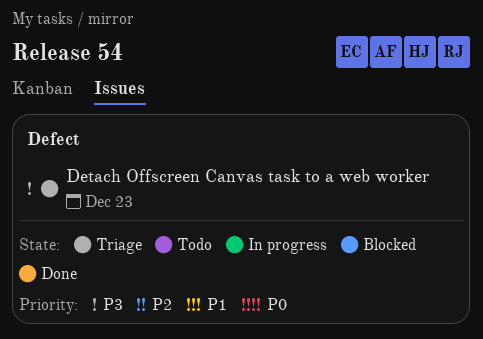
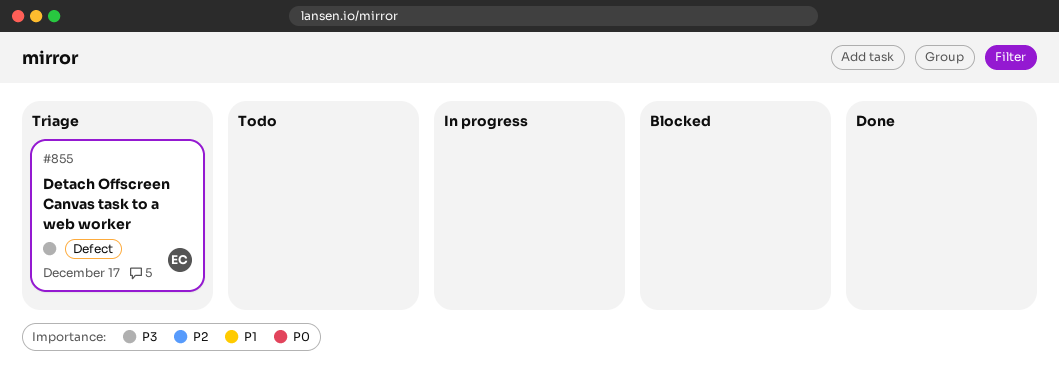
Detach Offscreen Canvas task to a web worker, due: Dec 23 -> Dec 17

